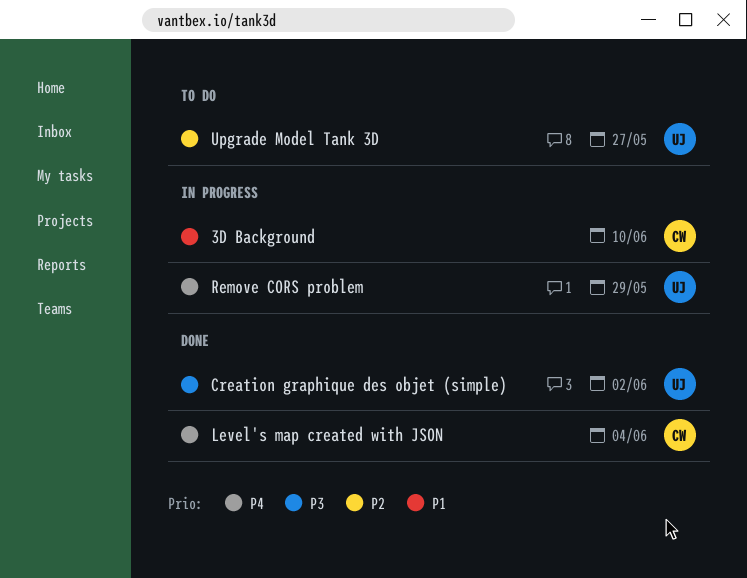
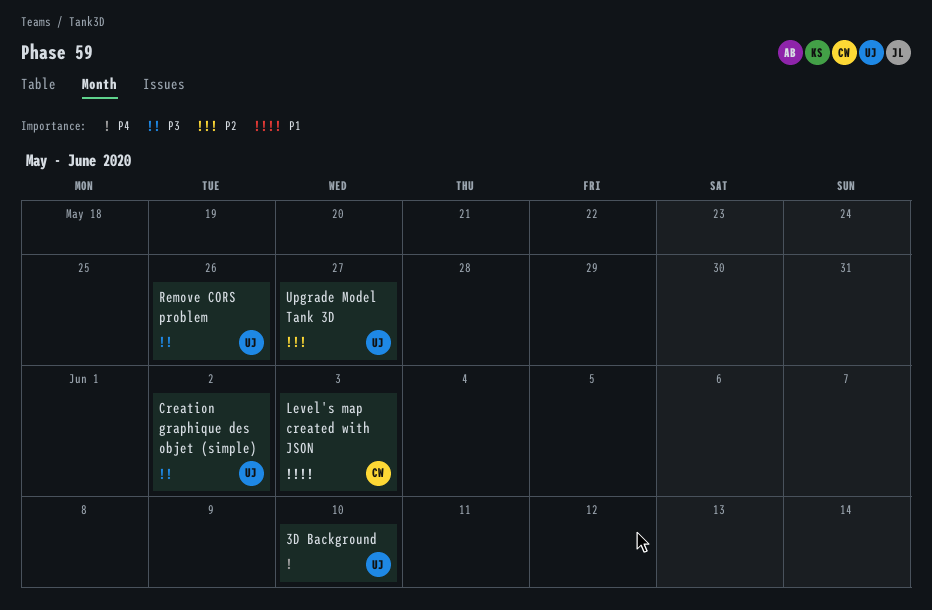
3D Background, owner: CW -> UJ
3D Background, priority: P1 -> P4
Level's map created with JSON, priority: P4 -> P1
Level's map created with JSON, due: Jun 4 -> Jun 3
Remove CORS problem, priority: P4 -> P3
Remove CORS problem, due: May 29 -> May 26

